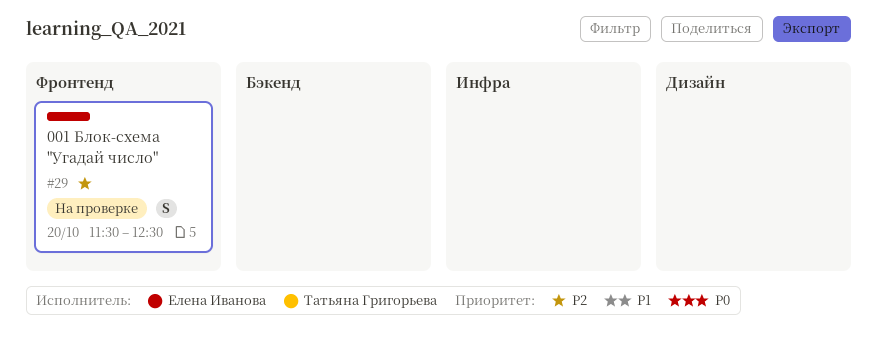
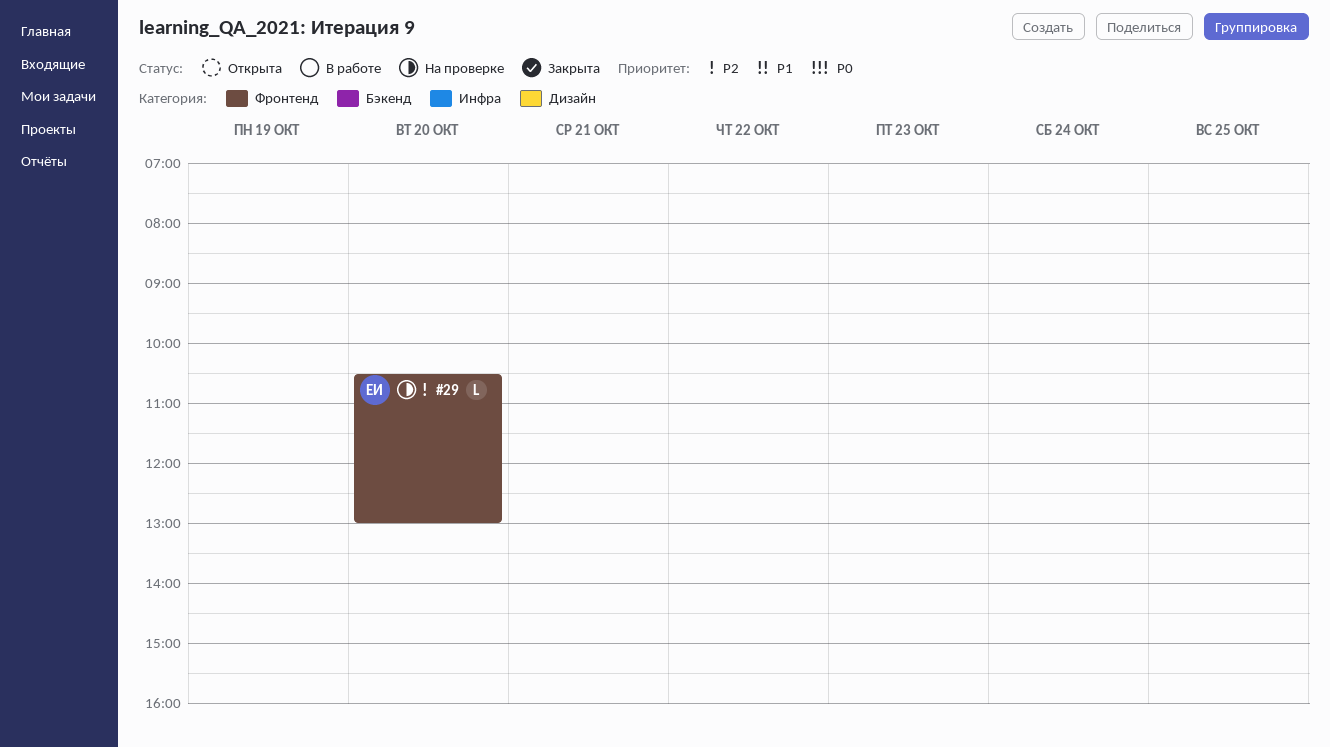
#29, estimate: S -> L
#29, begins: 11:30 -> 10:30
#29, ends: 12:30 -> 13:00

